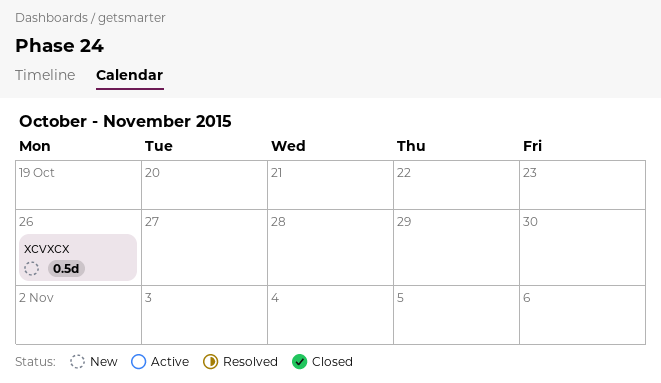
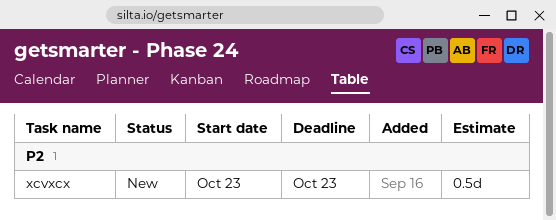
xcvxcx, due: Oct 26 -> Oct 23

